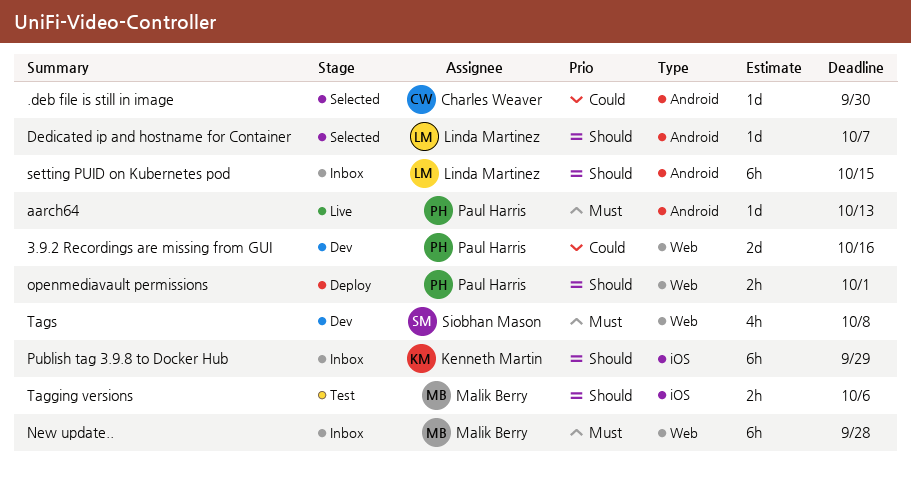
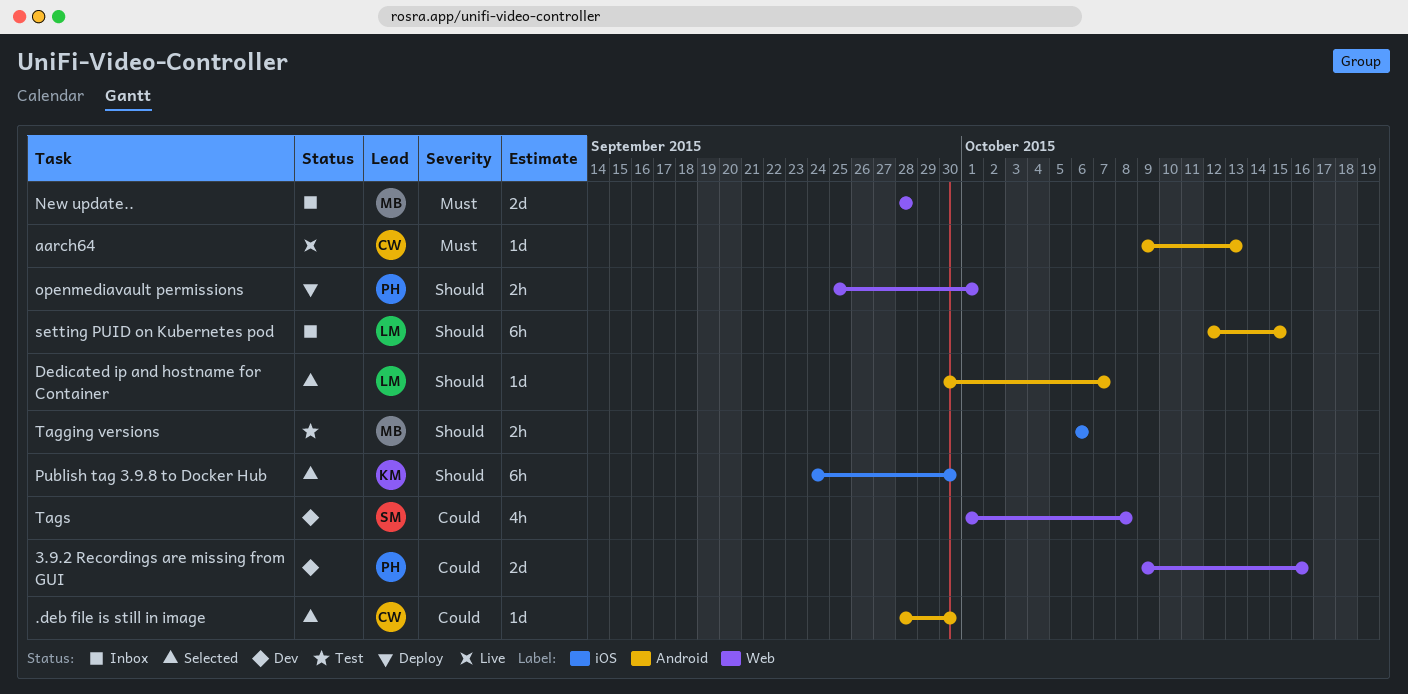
aarch64, owner: Paul Harris -> Charles Weaver
New update.., estimate: 6h -> 2d
Publish tag 3.9.8 to Docker Hub, status: Inbox -> Selected
Publish tag 3.9.8 to Docker Hub, due: Sep 29 -> Sep 30
Tags, priority: Must -> Could

